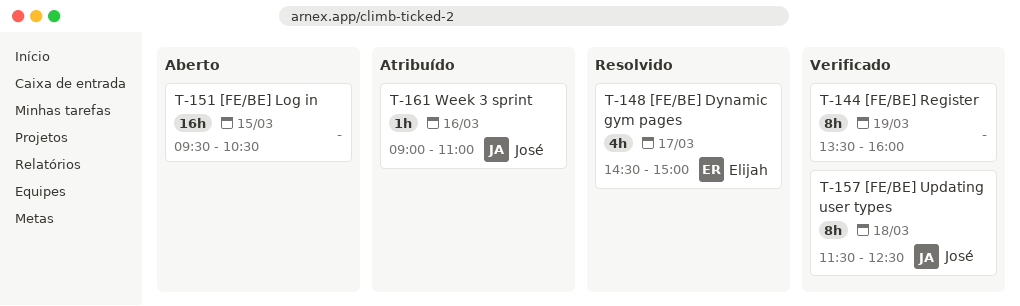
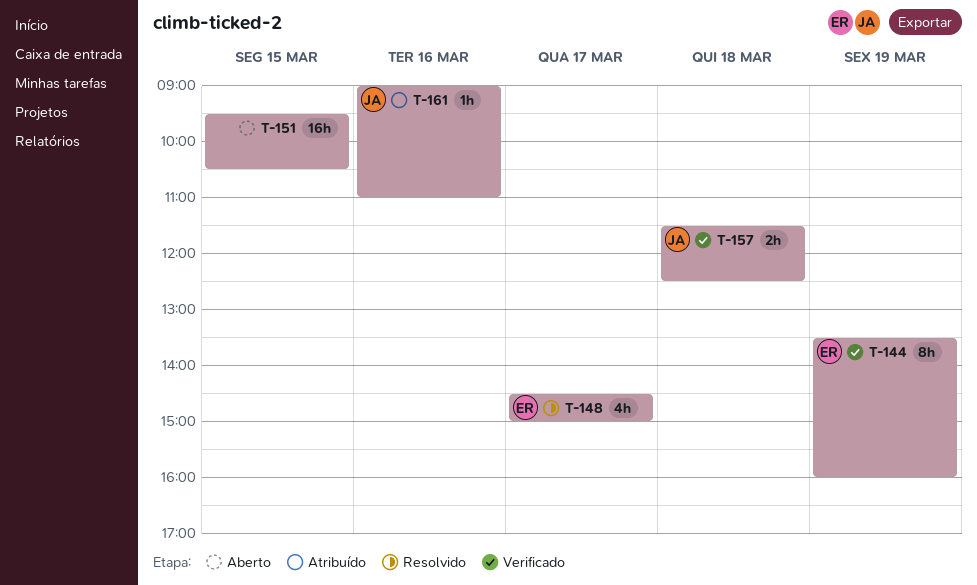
T-144, owner: none -> Elijah
T-157, estimate: 8h -> 2h

